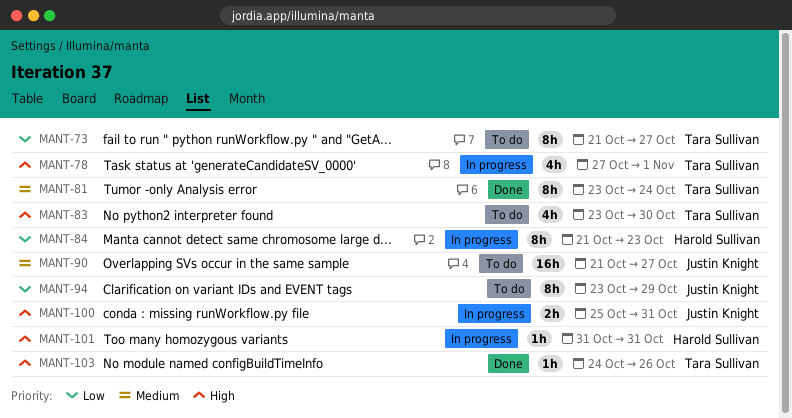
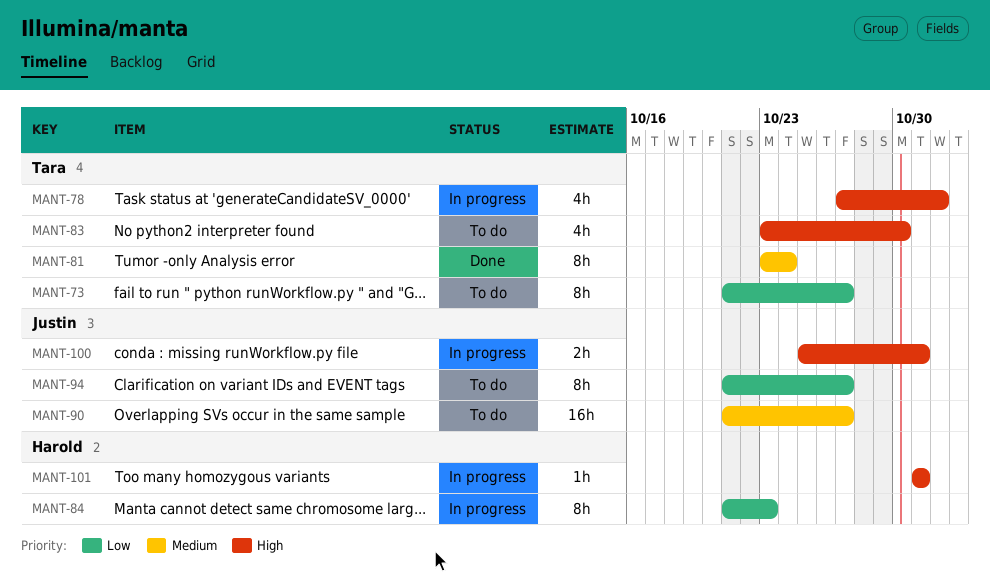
MANT-94, start: Oct 23 -> Oct 21
MANT-94, due: Oct 29 -> Oct 27
MANT-103: present -> none

